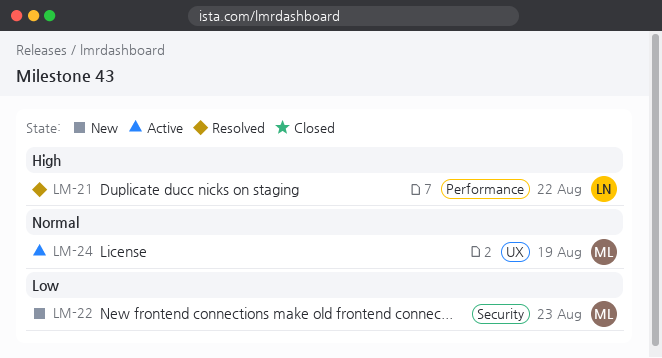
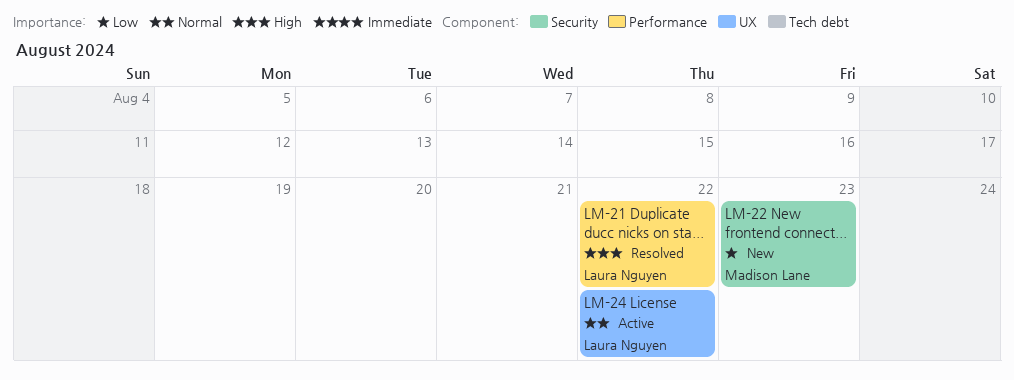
LM-24, owner: Madison Lane -> Laura Nguyen
LM-24, due: Aug 19 -> Aug 22

